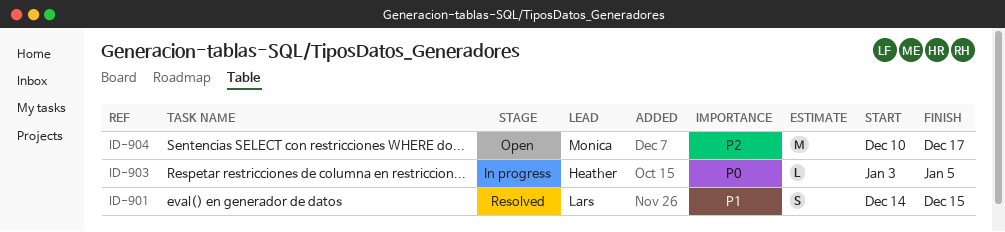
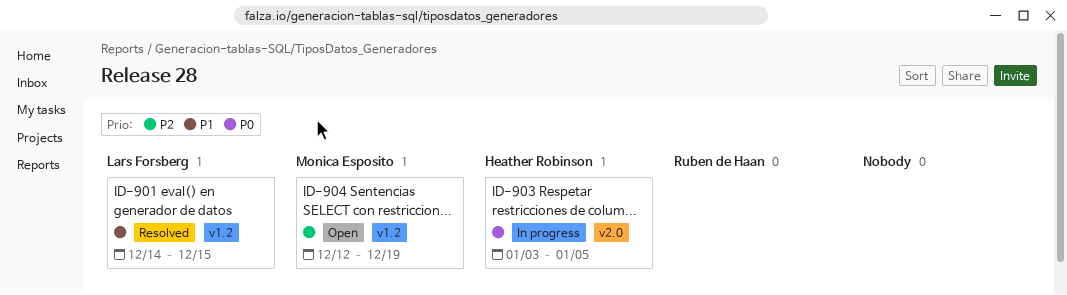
ID-904, start: Dec 10 -> Dec 12
ID-904, due: Dec 17 -> Dec 19

